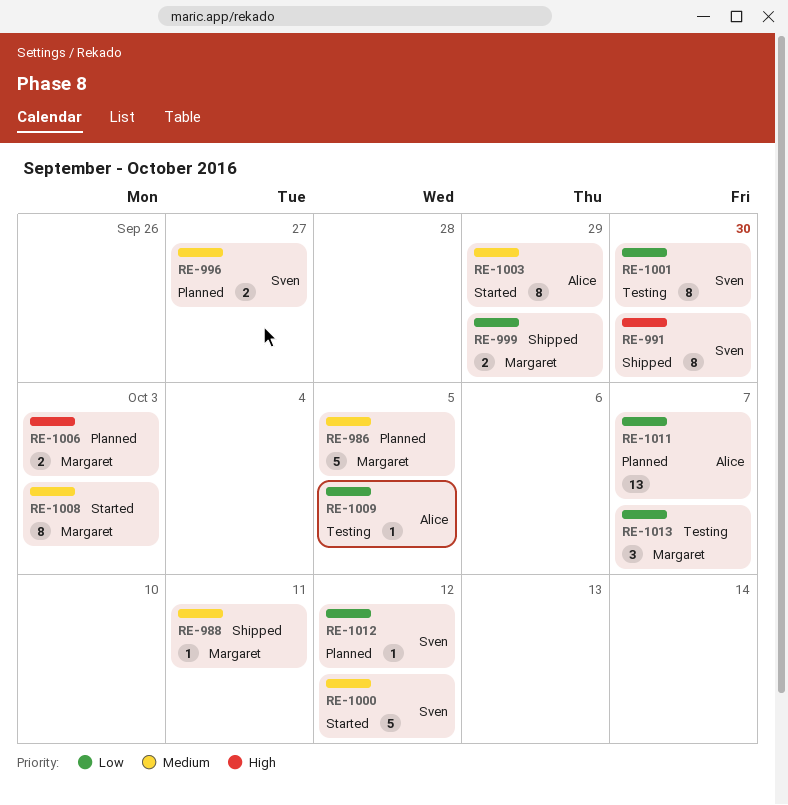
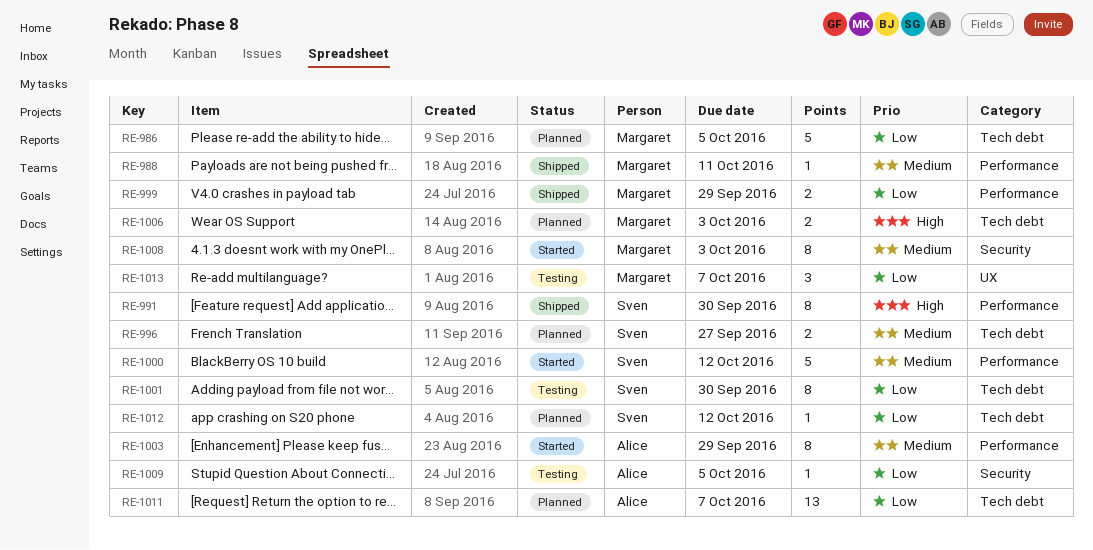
RE-986, priority: Medium -> Low

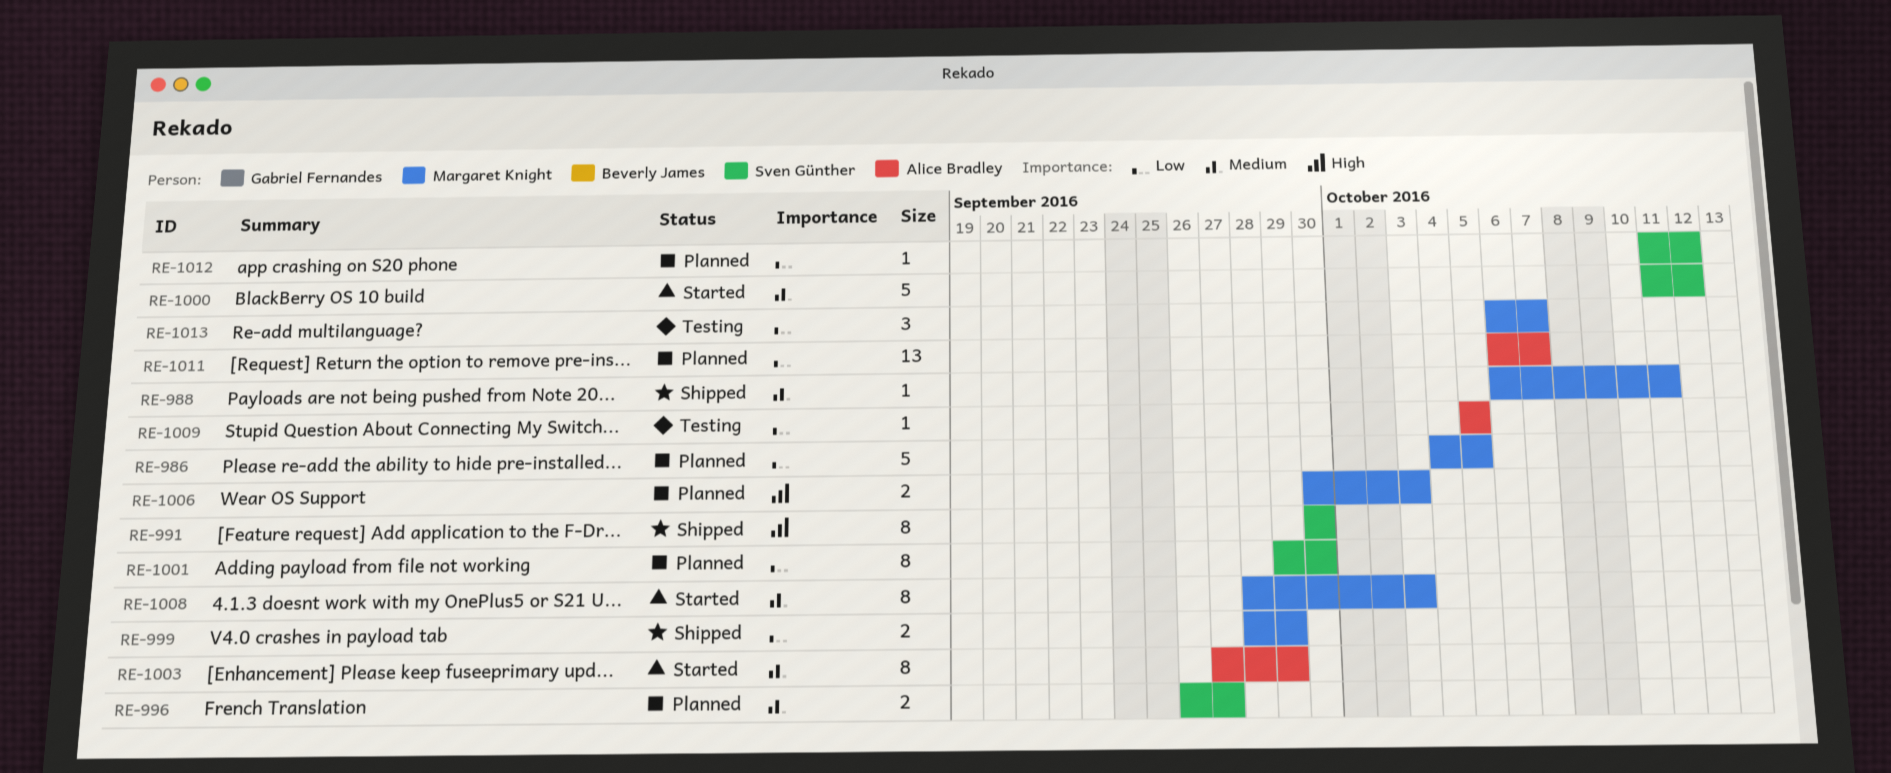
RE-1001, status: Testing -> Planned

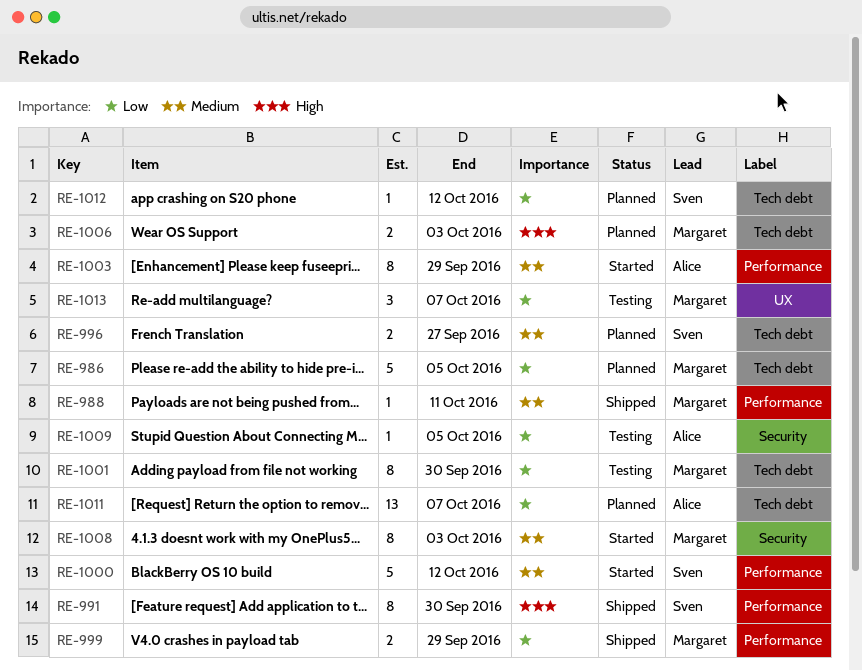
RE-1001, status: Planned -> Testing
RE-1001, owner: Sven Günther -> Margaret Knight

